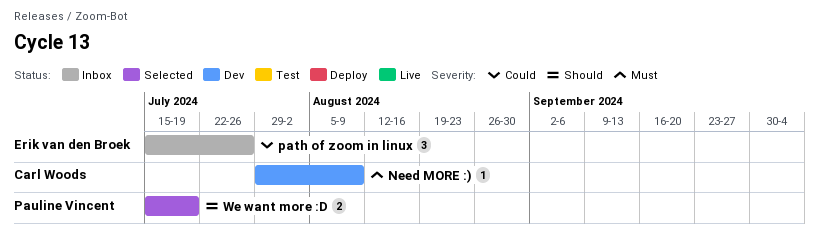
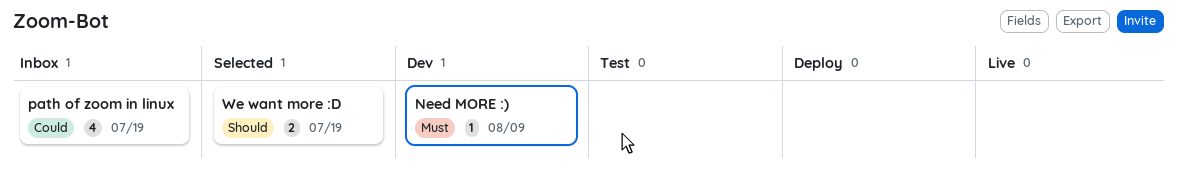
path of zoom in linux, estimate: 3 -> 4
path of zoom in linux, due: Jul 26 -> Jul 19

